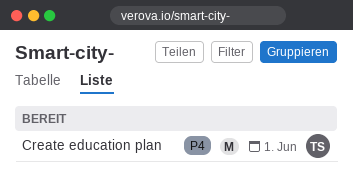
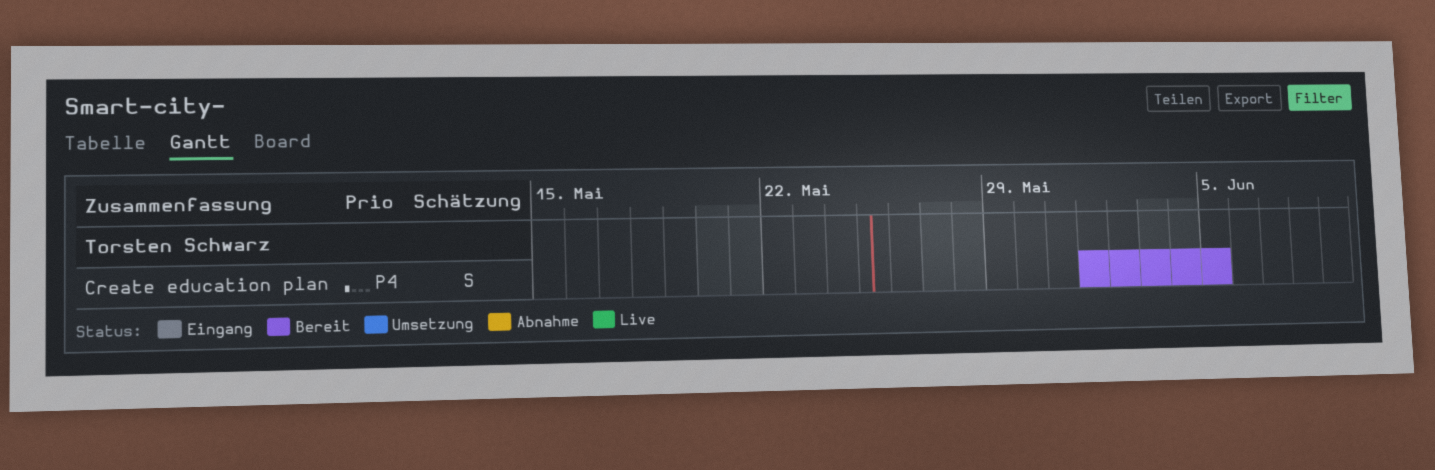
Create education plan, estimate: M -> S
Create education plan, due: Jun 1 -> Jun 5

